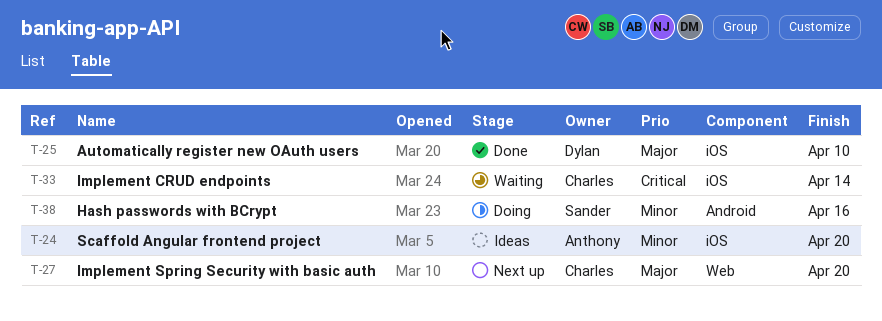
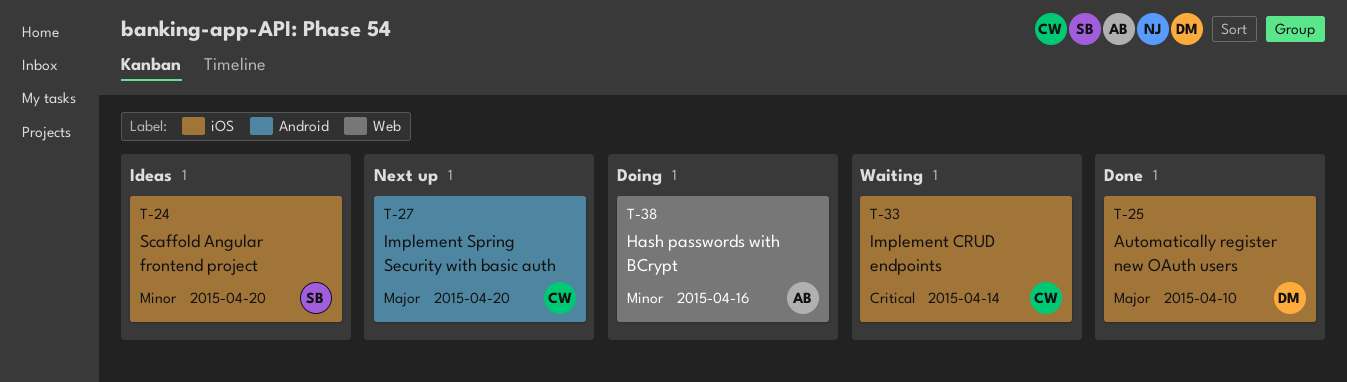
T-24, owner: Anthony -> Sander
T-27, label: Web -> Android
T-38, owner: Sander -> Anthony
T-38, label: Android -> Web

